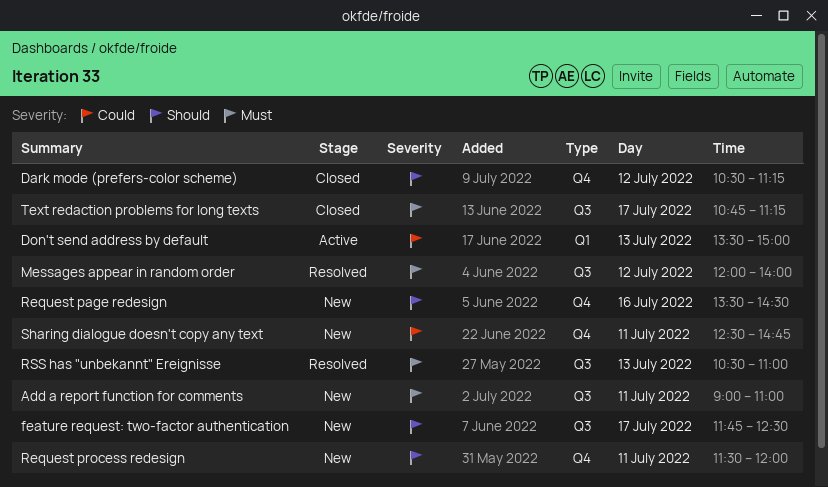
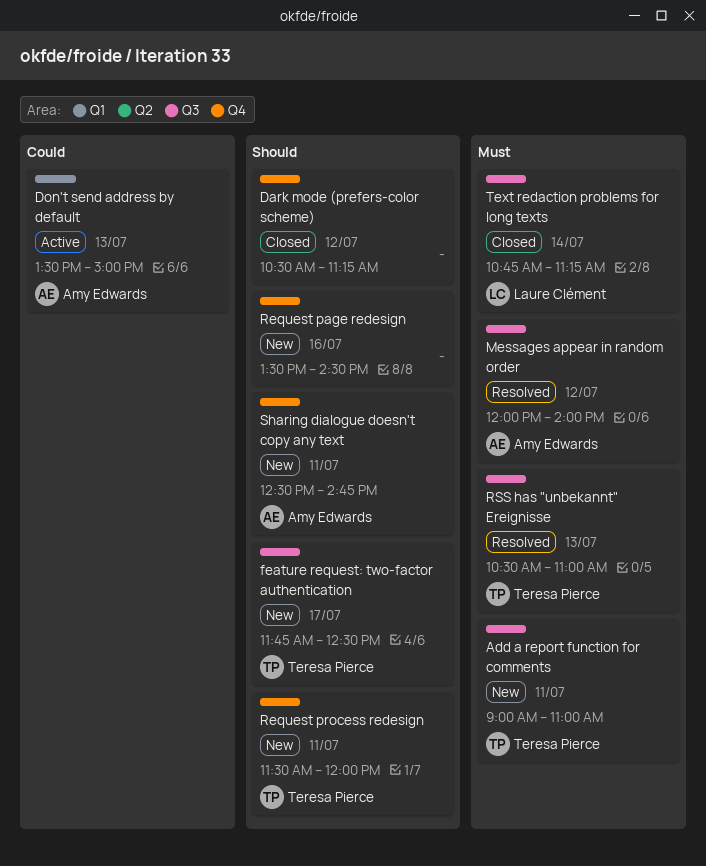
Sharing dialogue doesn't copy any text, priority: Could -> Should
Text redaction problems for long texts, day: Jul 17 -> Jul 14

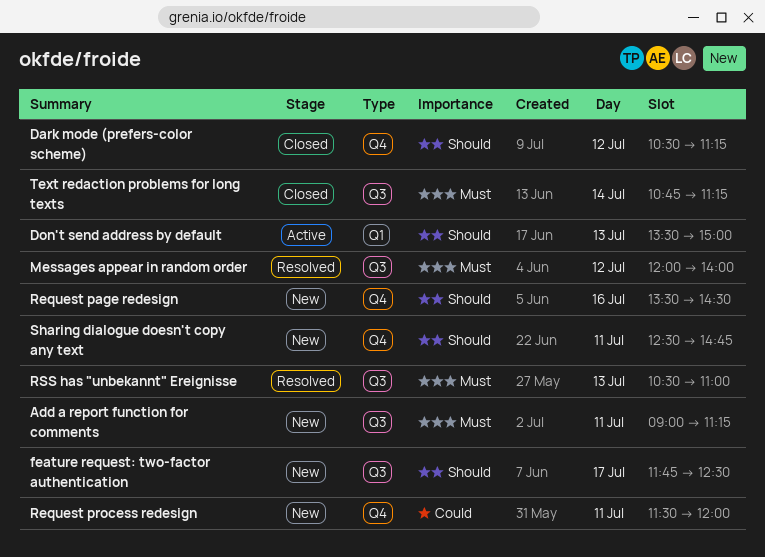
Add a report function for comments, ends: 11:00 -> 11:15
Don't send address by default, priority: Could -> Should
Request process redesign, priority: Should -> Could

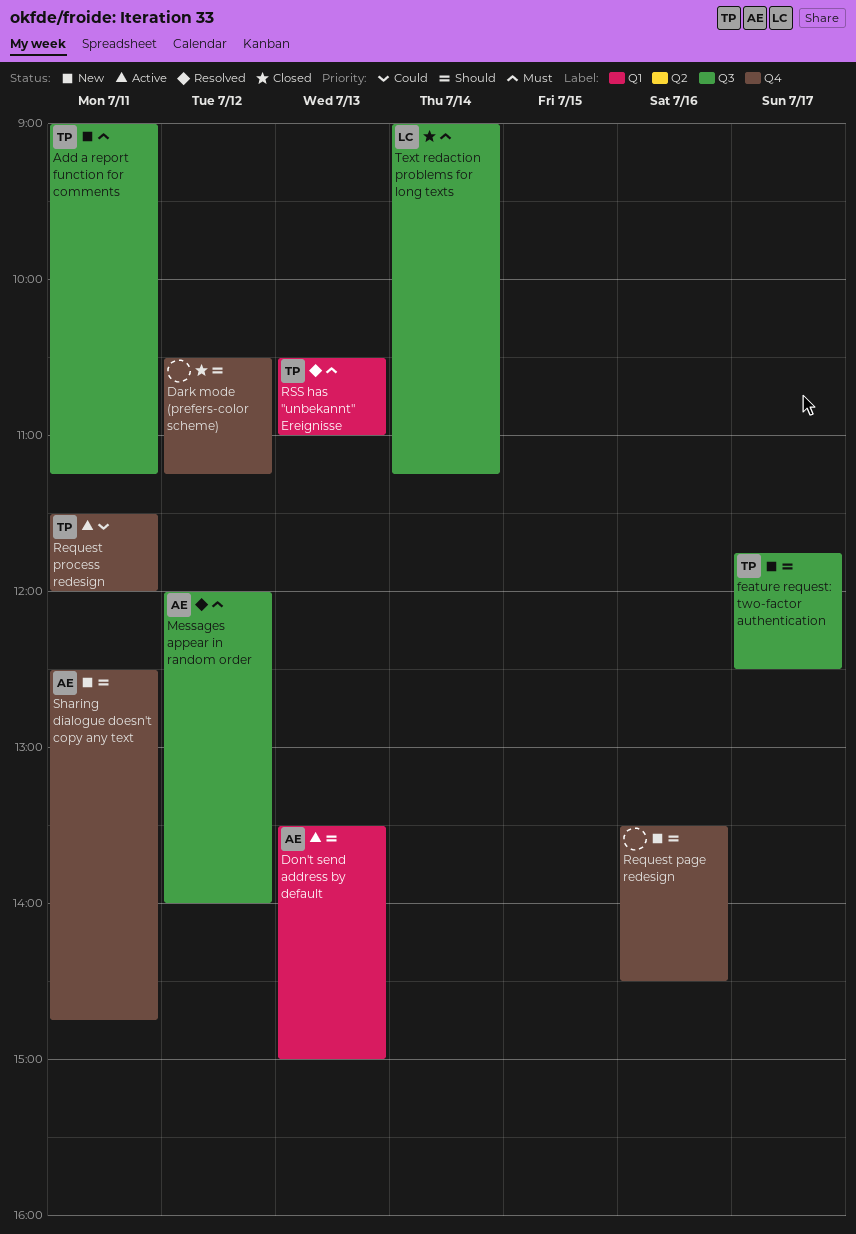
Request process redesign, status: New -> Active
RSS has "unbekannt" Ereignisse, label: Q3 -> Q1
Text redaction problems for long texts, begins: 10:45 -> 09:00

